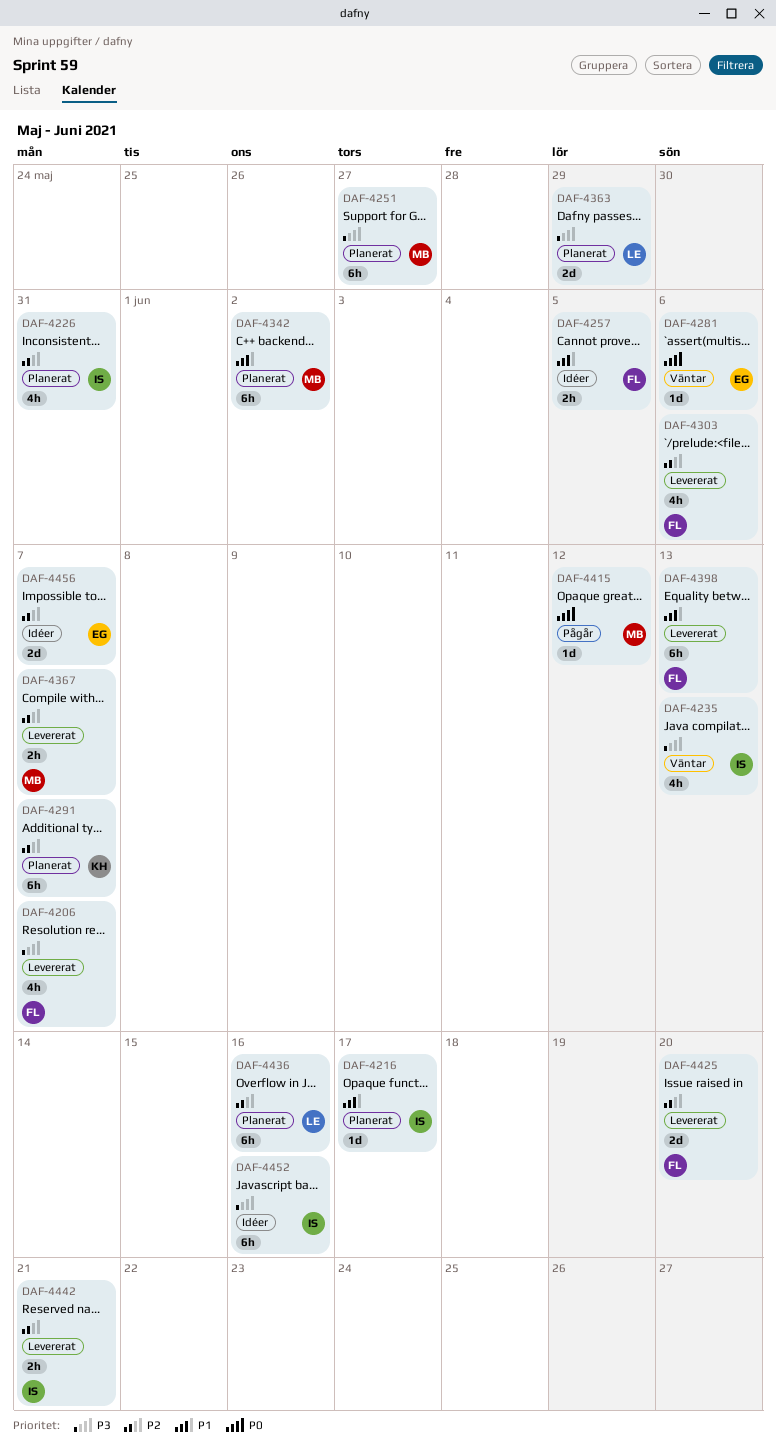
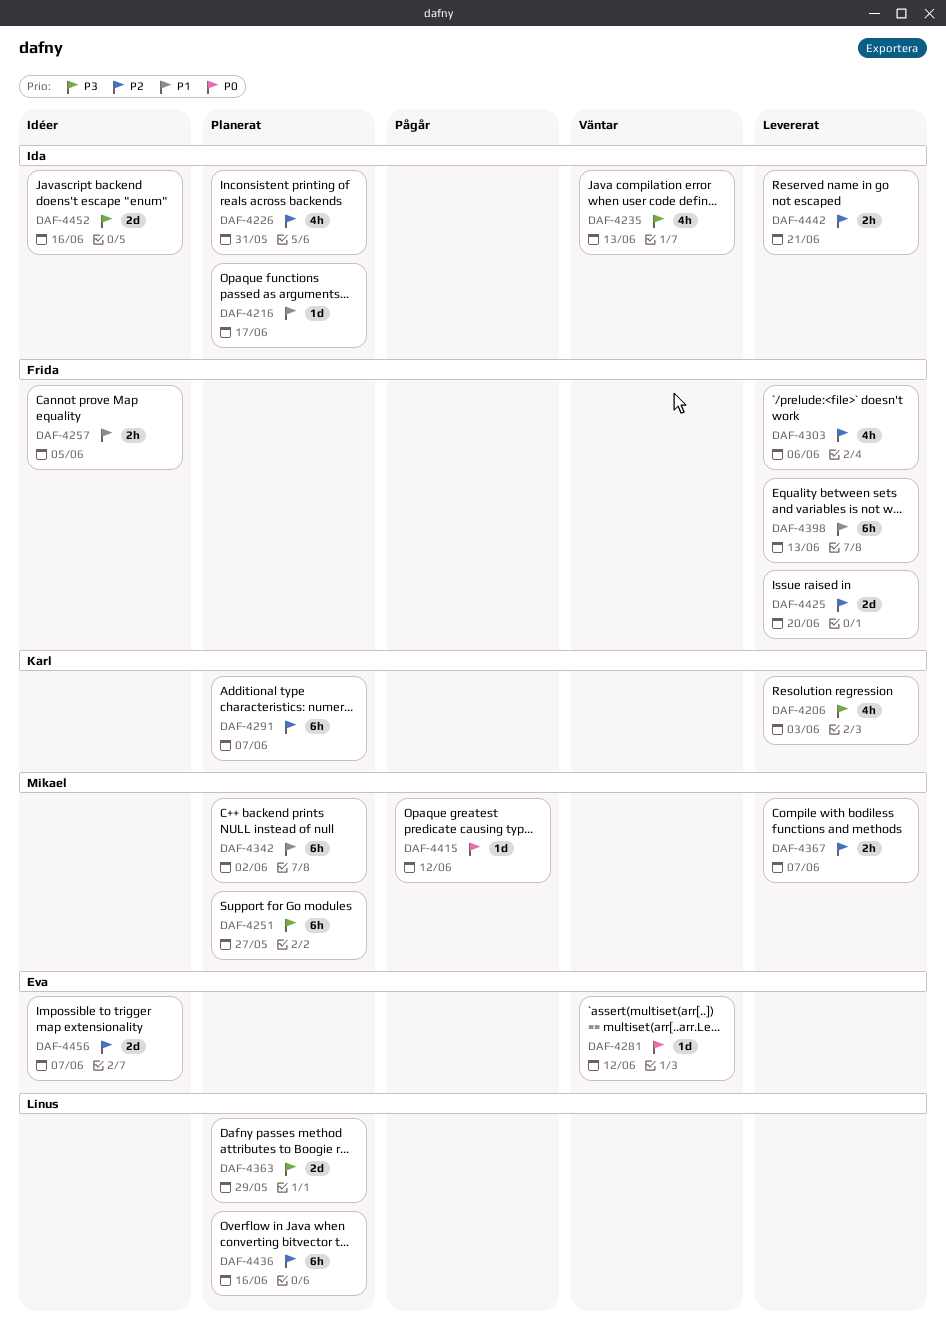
DAF-4206, owner: Frida -> Karl
DAF-4206, due: Jun 7 -> Jun 3
DAF-4281, due: Jun 6 -> Jun 12
DAF-4452, estimate: 6h -> 2d

